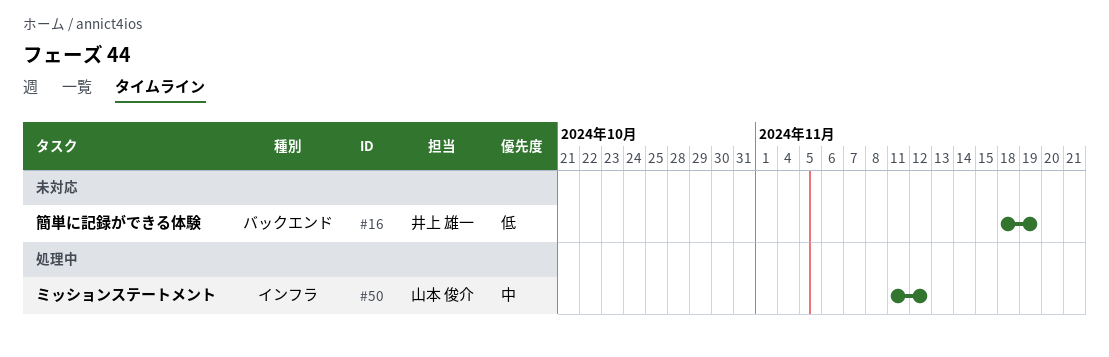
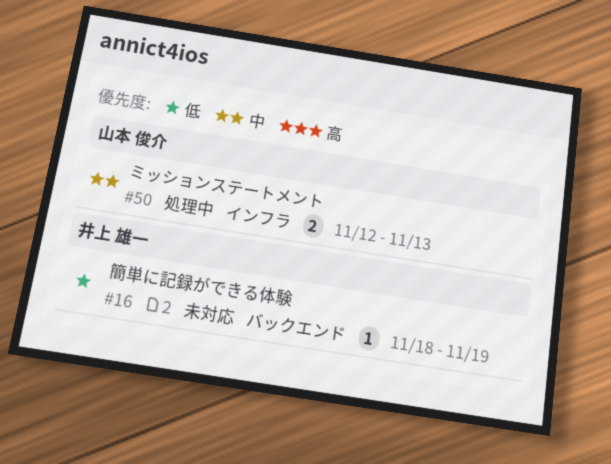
#50, start: Nov 11 -> Nov 12
#50, due: Nov 12 -> Nov 13

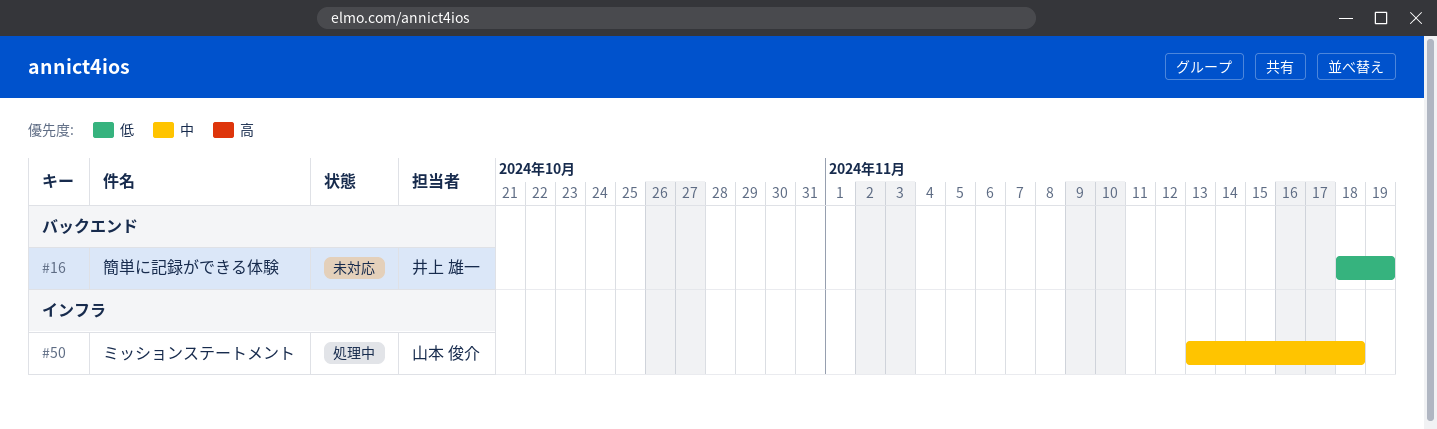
#50, start: Nov 12 -> Nov 13
#50, due: Nov 13 -> Nov 18

